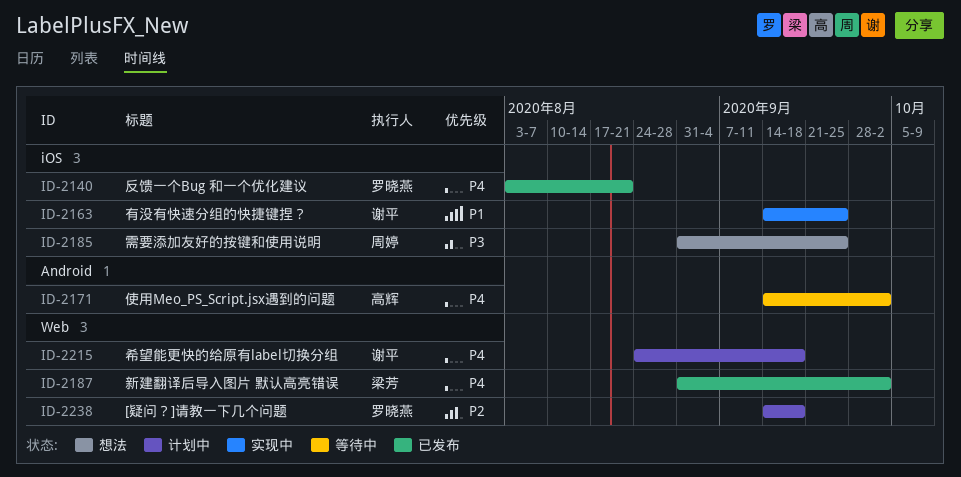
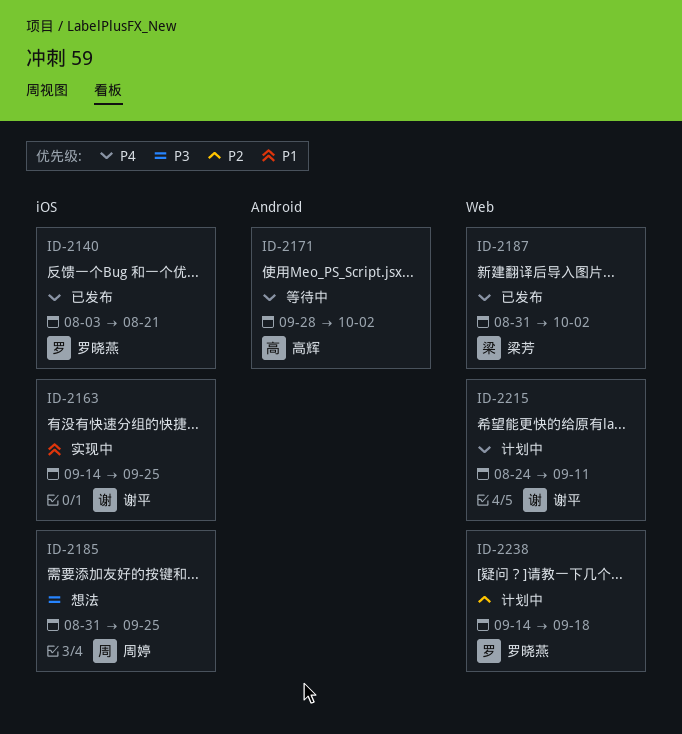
ID-2171, start: Sep 14 -> Sep 28
ID-2215, due: Sep 18 -> Sep 11

